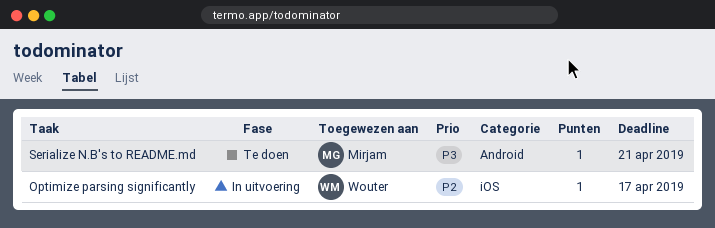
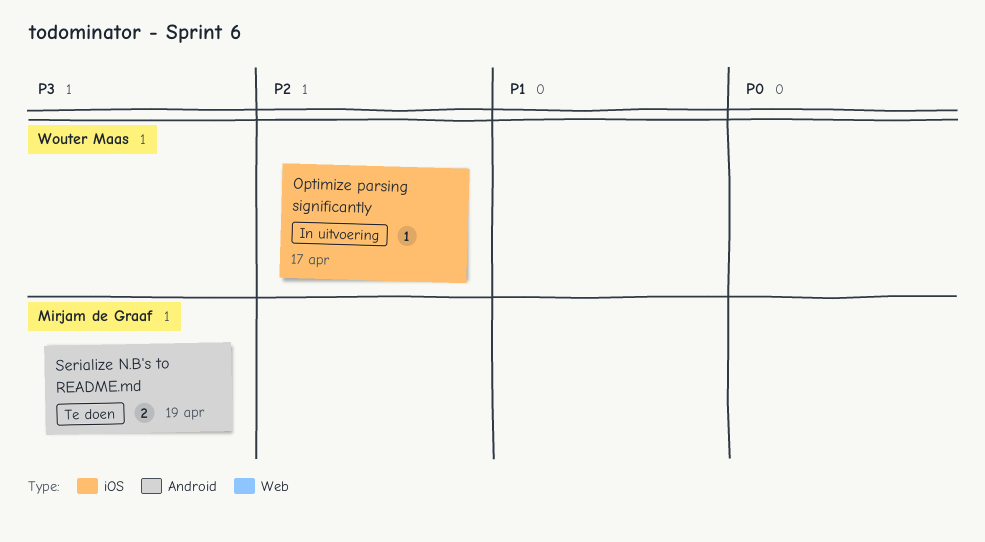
Serialize N.B's to README.md, estimate: 1 -> 2
Serialize N.B's to README.md, due: Apr 21 -> Apr 19

